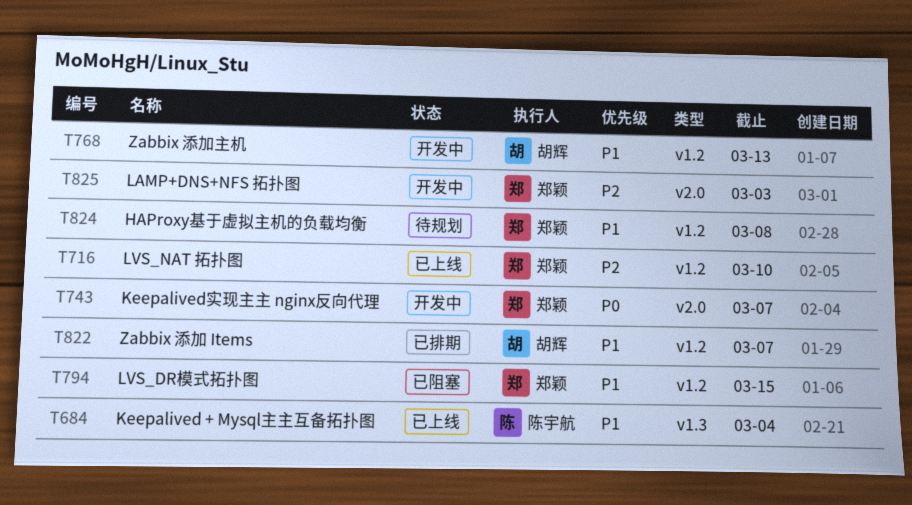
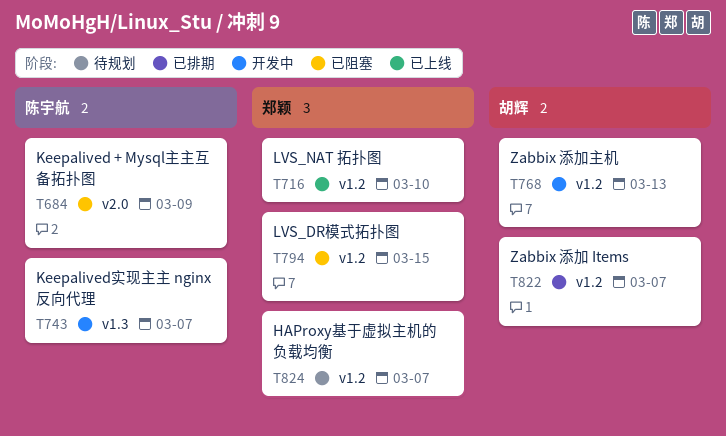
T684, status: 已上线 -> 已阻塞
T684, label: v1.3 -> v2.0
T684, due: Mar 4 -> Mar 9
T743, owner: 郑颖 -> 陈宇航
T743, label: v2.0 -> v1.3
T824, due: Mar 8 -> Mar 7
T825: present -> none

